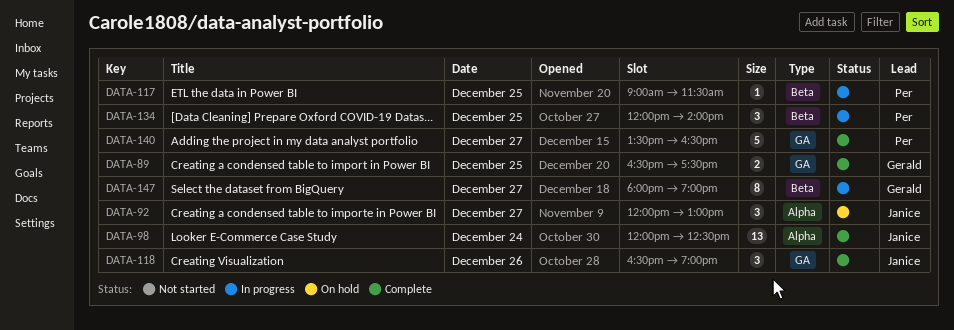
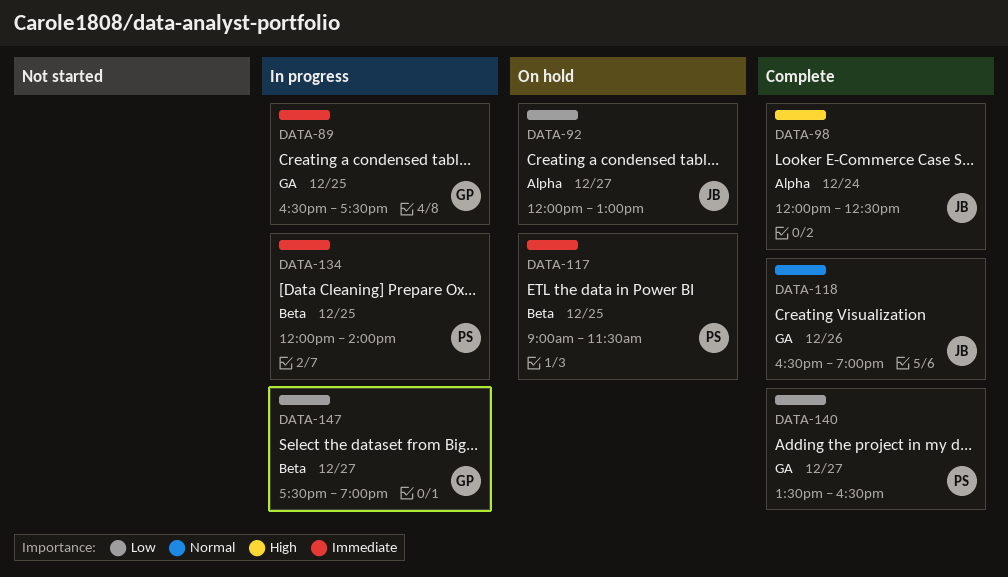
DATA-89, status: Complete -> In progress
DATA-117, status: In progress -> On hold
DATA-147, begins: 18:00 -> 17:30

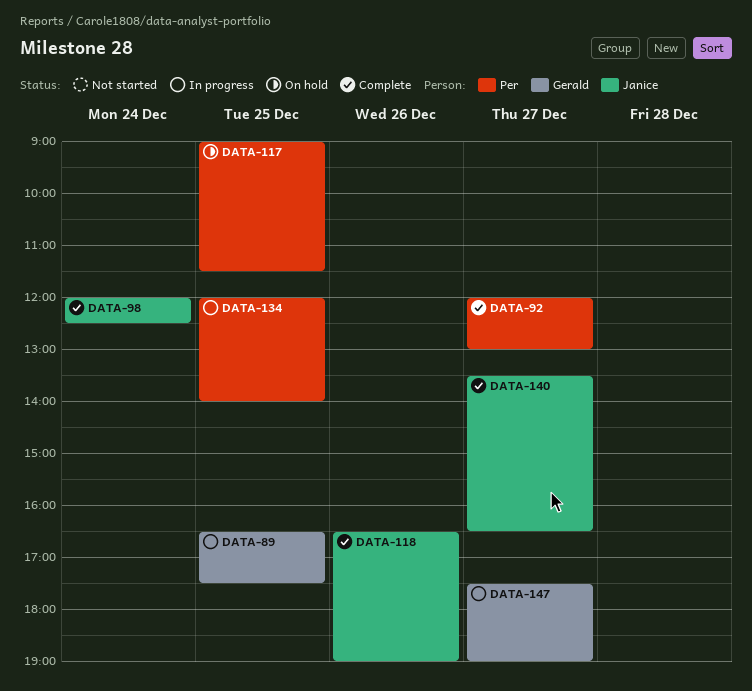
DATA-92, status: On hold -> Complete
DATA-92, owner: Janice -> Per
DATA-140, owner: Per -> Janice

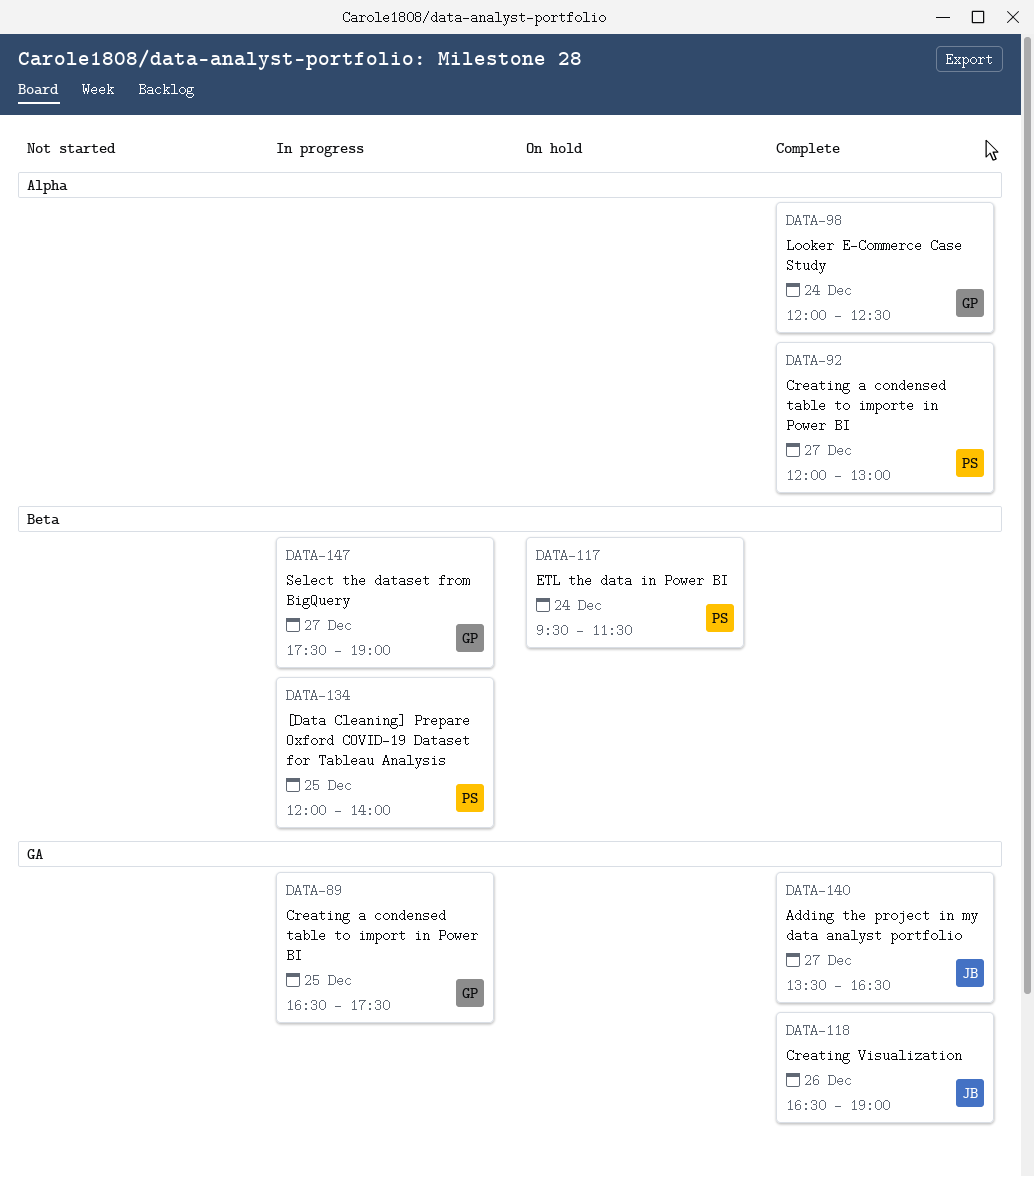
DATA-98, owner: Janice -> Gerald
DATA-117, day: Dec 25 -> Dec 24
DATA-117, begins: 09:00 -> 09:30

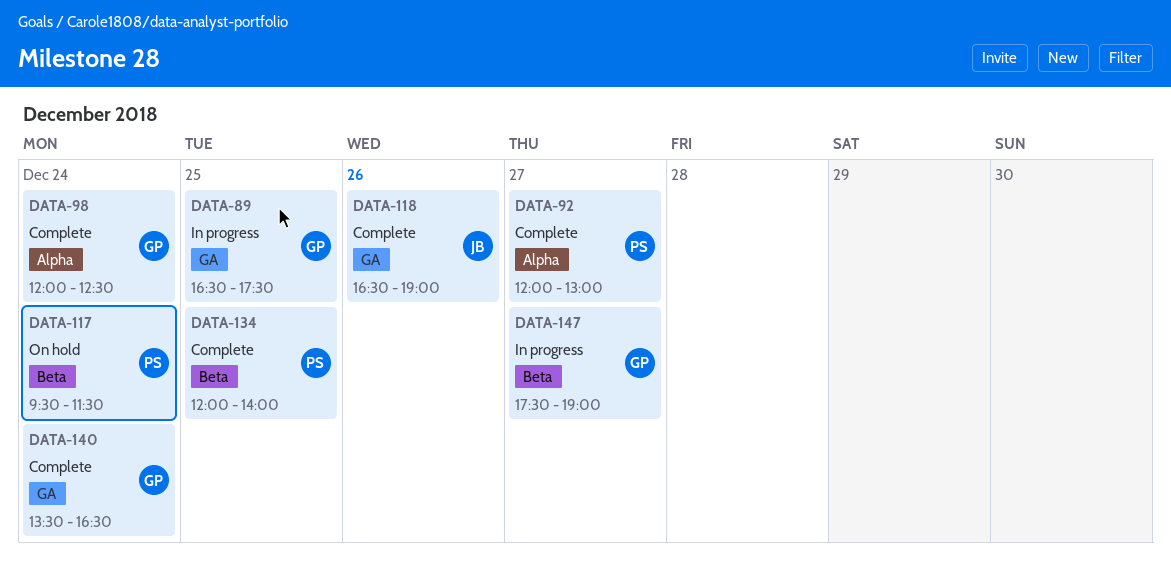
DATA-134, status: In progress -> Complete
DATA-140, owner: JB -> GP
DATA-140, day: Dec 27 -> Dec 24

